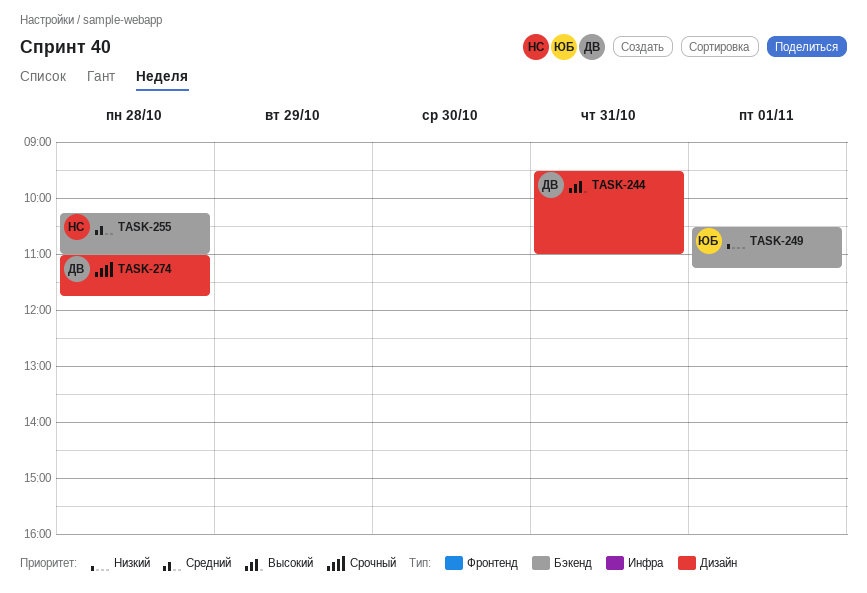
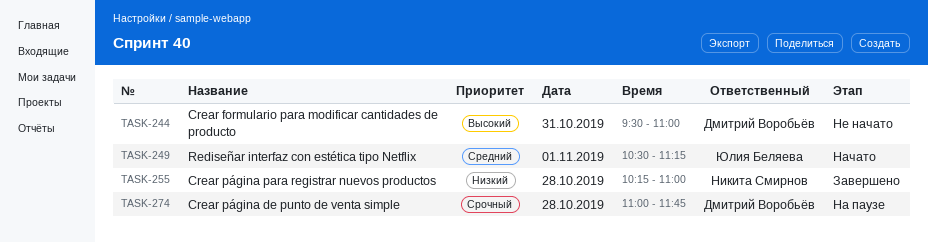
TASK-249, priority: Низкий -> Средний
TASK-255, priority: Средний -> Низкий

